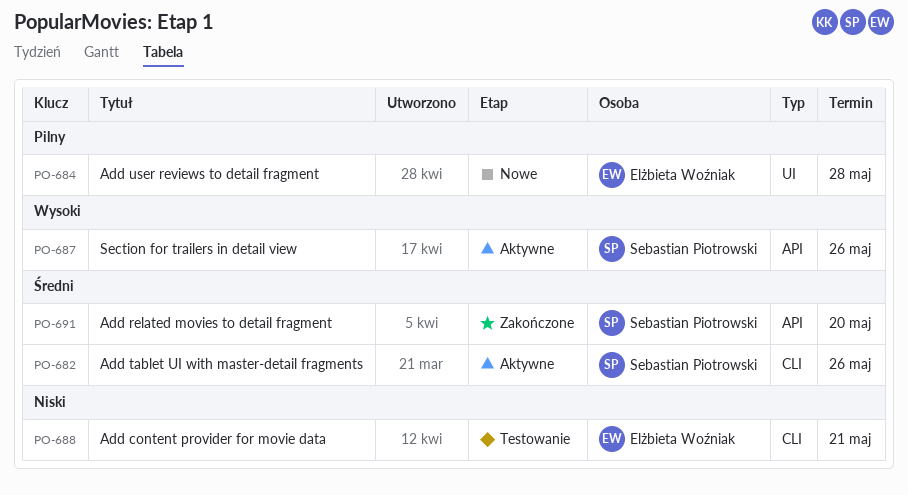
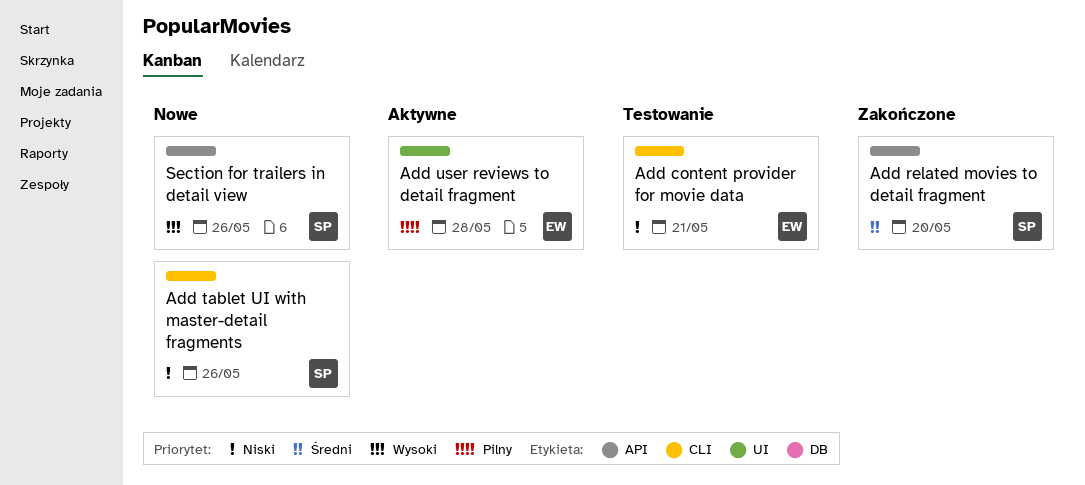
Add tablet UI with master-detail fragments, status: Aktywne -> Nowe
Add tablet UI with master-detail fragments, priority: Średni -> Niski
Add user reviews to detail fragment, status: Nowe -> Aktywne
Section for trailers in detail view, status: Aktywne -> Nowe

